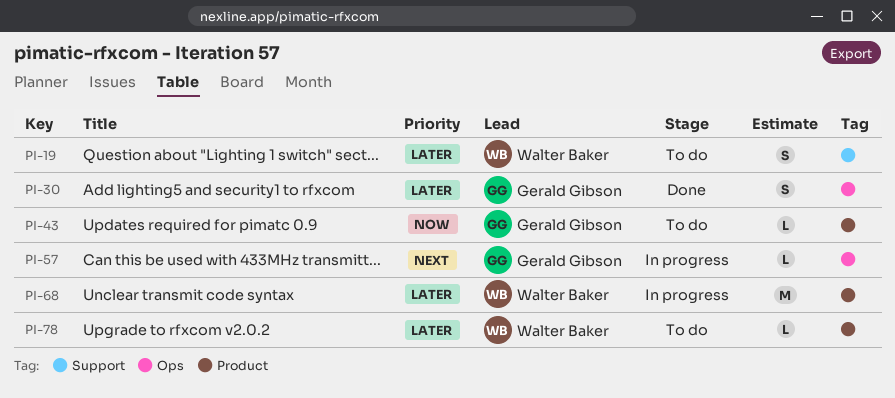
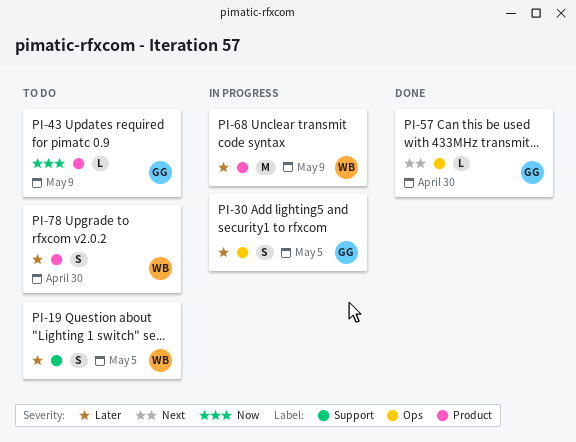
PI-30, status: Done -> In progress
PI-57, status: In progress -> Done
PI-78, estimate: L -> S

